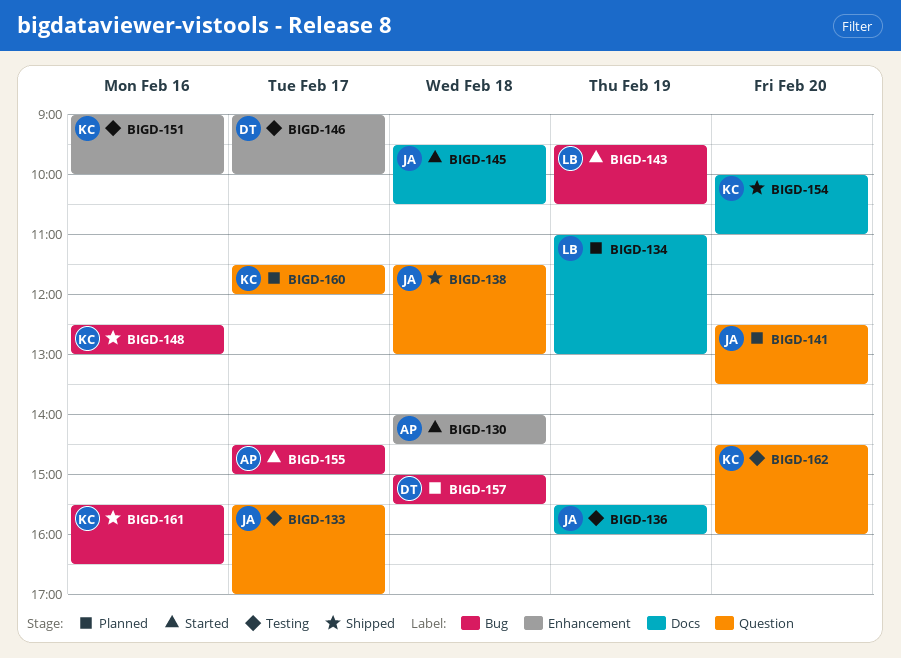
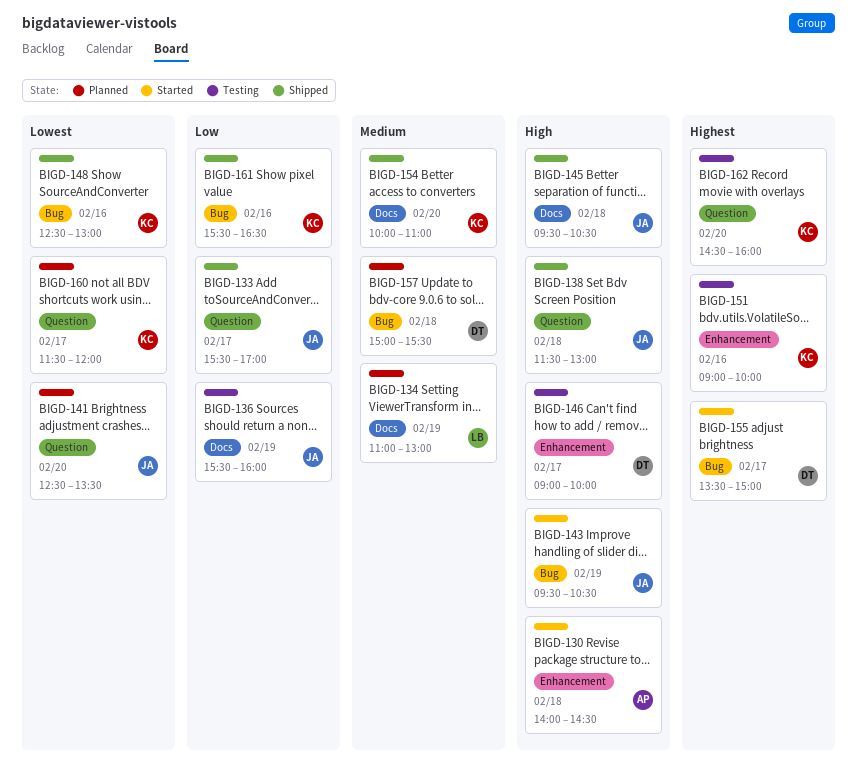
BIGD-133, status: Testing -> Shipped
BIGD-143, owner: LB -> JA
BIGD-145, status: Started -> Shipped
BIGD-155, owner: AP -> DT
BIGD-155, begins: 14:30 -> 13:30

